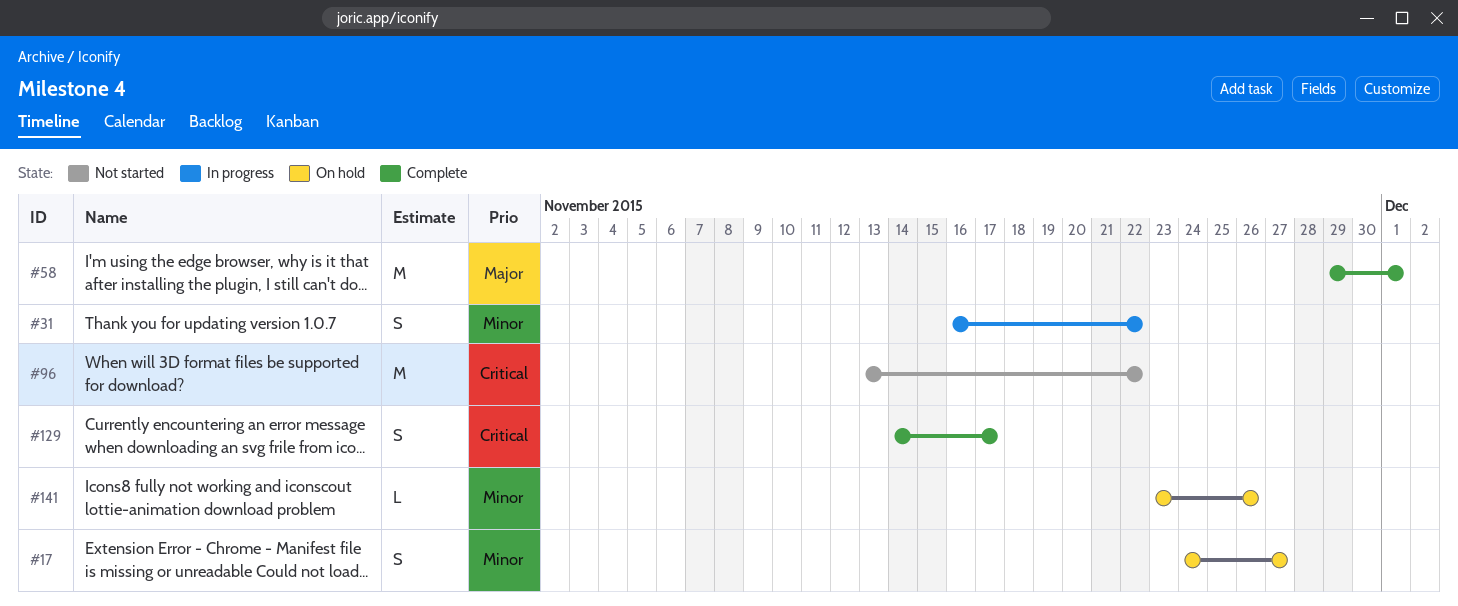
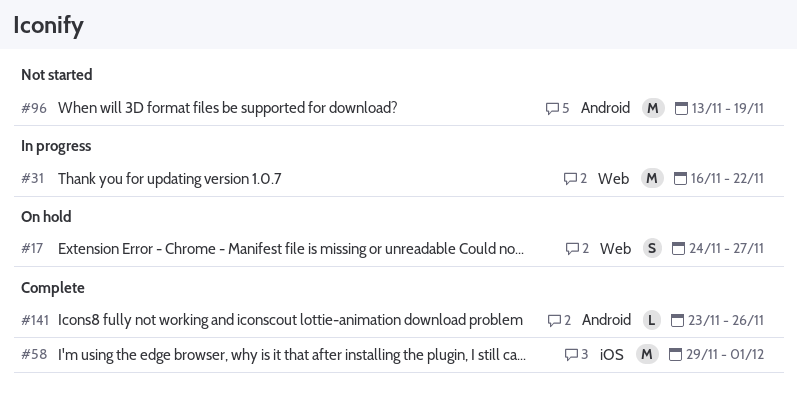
#31, estimate: S -> M
#96, due: Nov 22 -> Nov 19
#129: present -> none
#141, status: On hold -> Complete

